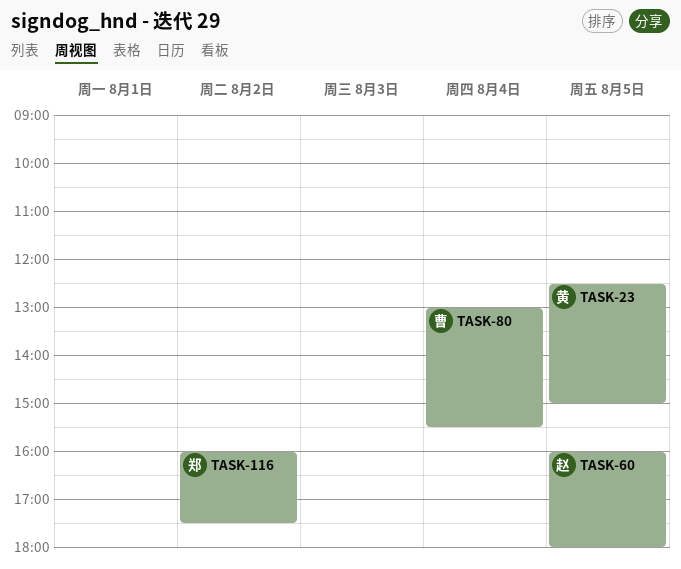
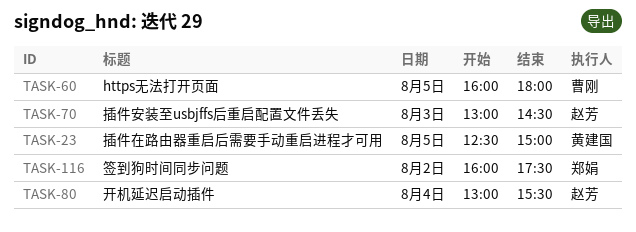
TASK-60, owner: 赵芳 -> 曹刚
TASK-70: none -> present
TASK-80, owner: 曹刚 -> 赵芳

